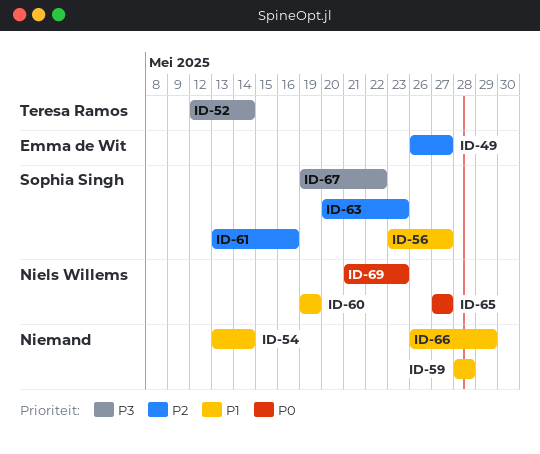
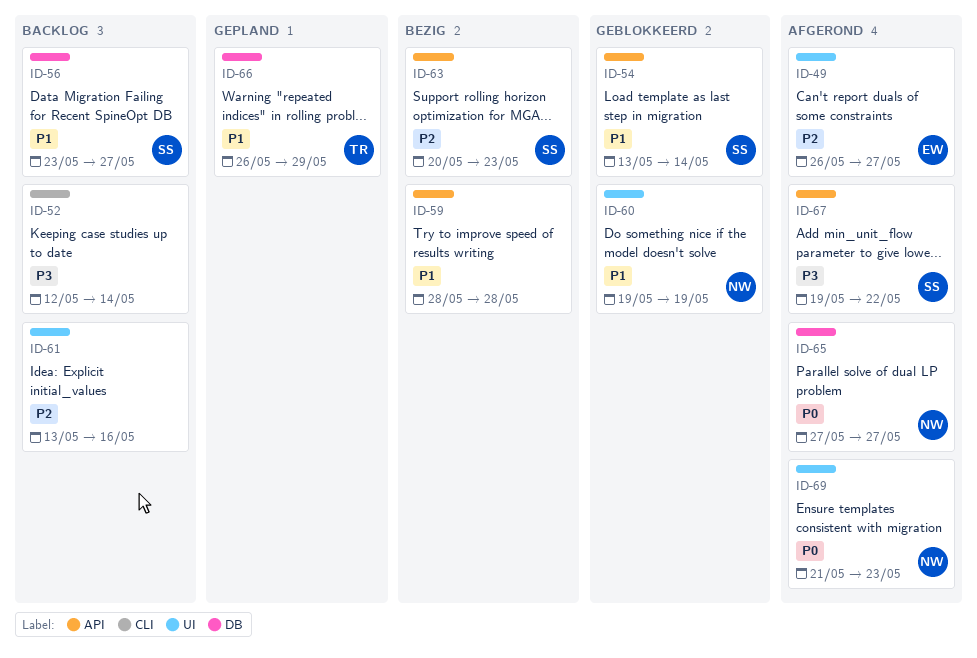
ID-52, owner: Teresa Ramos -> none
ID-54, owner: none -> Sophia Singh
ID-61, owner: Sophia Singh -> none
ID-66, owner: none -> Teresa Ramos

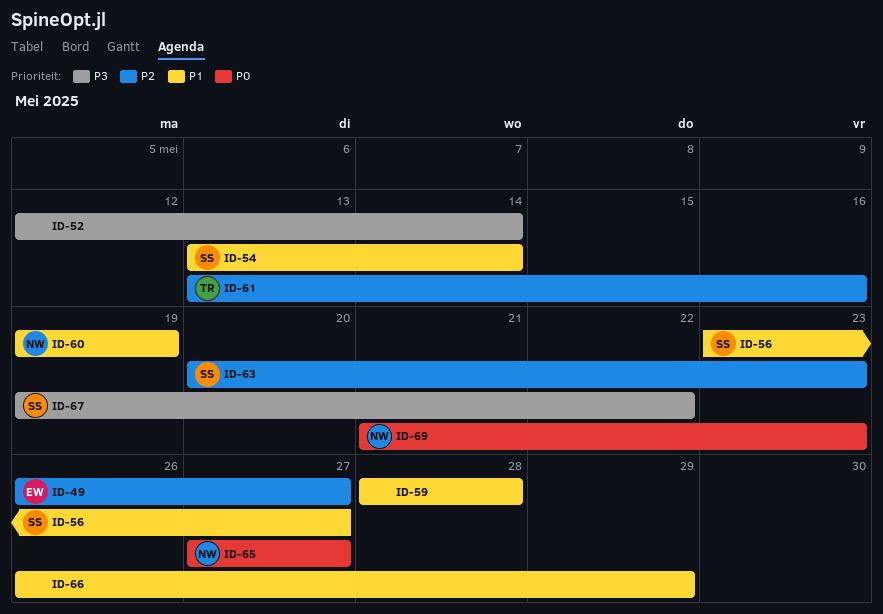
ID-61, owner: none -> TR
ID-66, owner: TR -> none

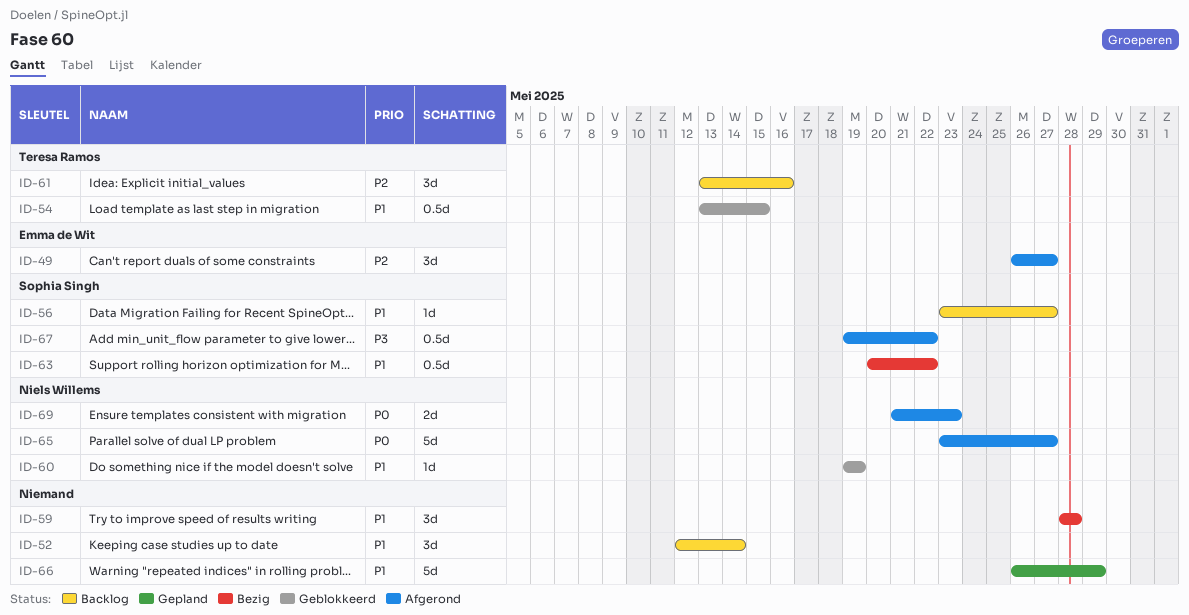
ID-52, priority: P3 -> P1
ID-54, owner: Sophia Singh -> Teresa Ramos
ID-54, due: May 14 -> May 15
ID-63, priority: P2 -> P1
ID-63, due: May 23 -> May 22
ID-65, start: May 27 -> May 23

